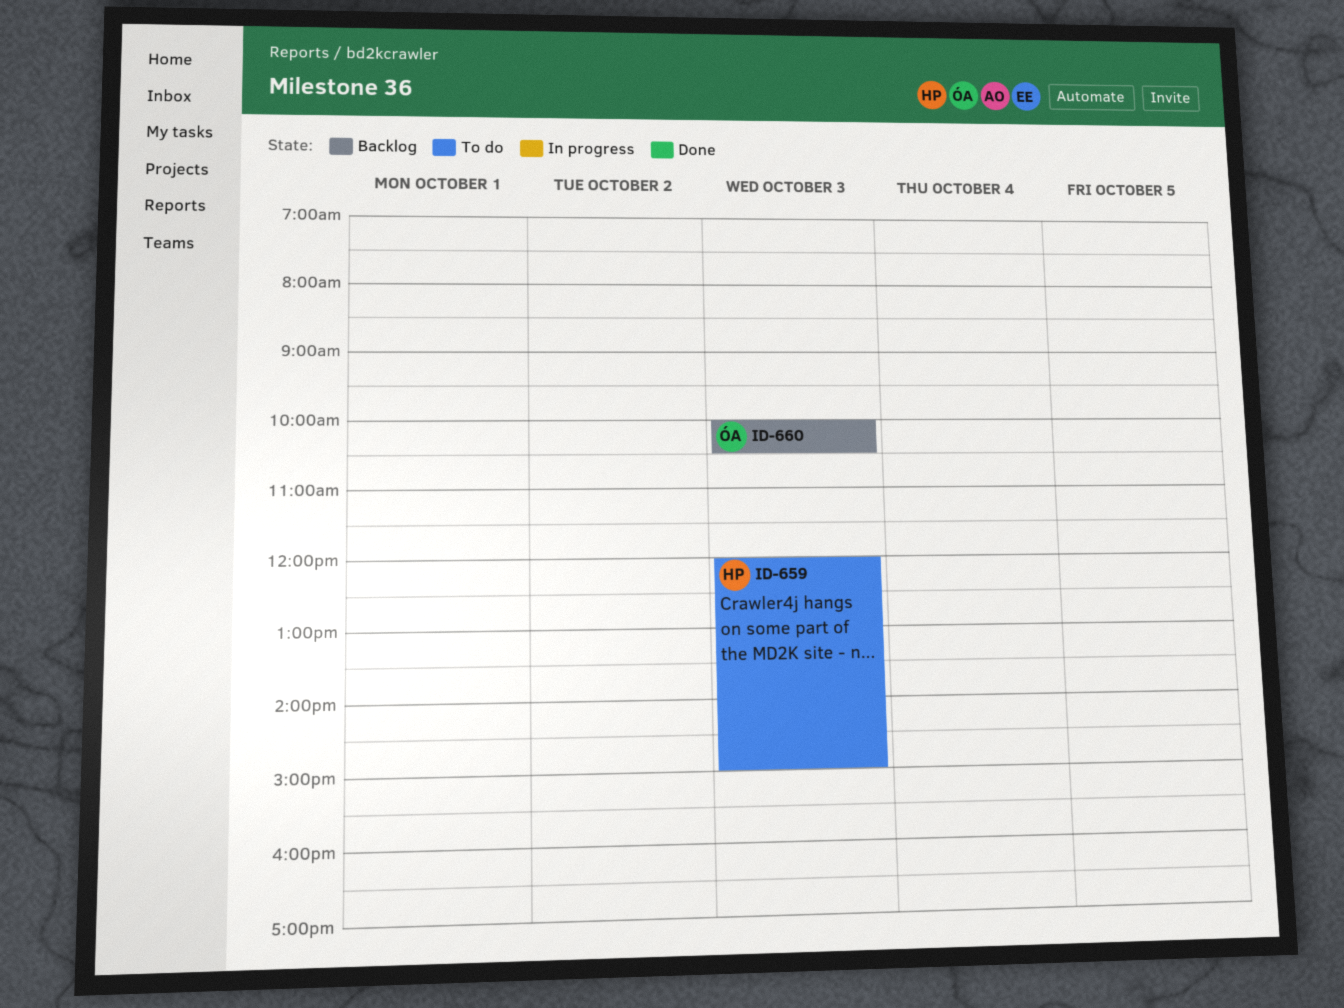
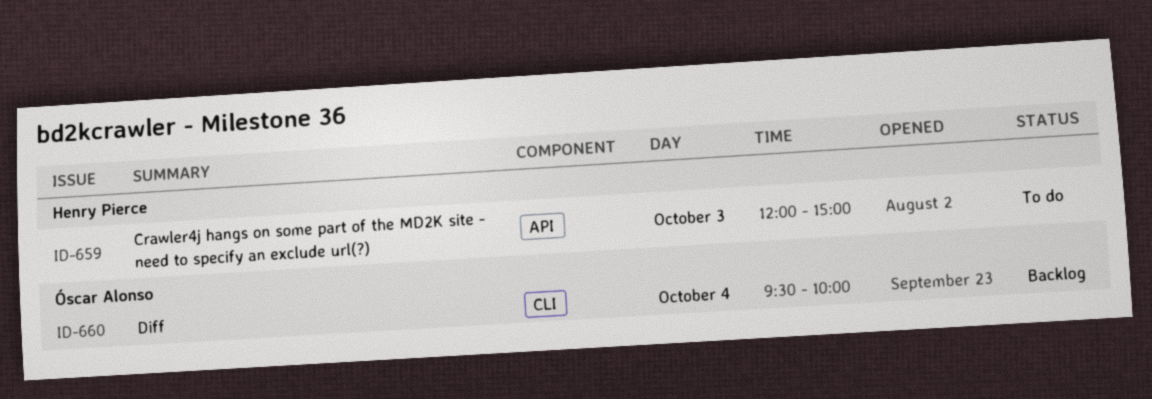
ID-660, day: Oct 3 -> Oct 4
ID-660, begins: 10:00 -> 09:30
ID-660, ends: 10:30 -> 10:00

